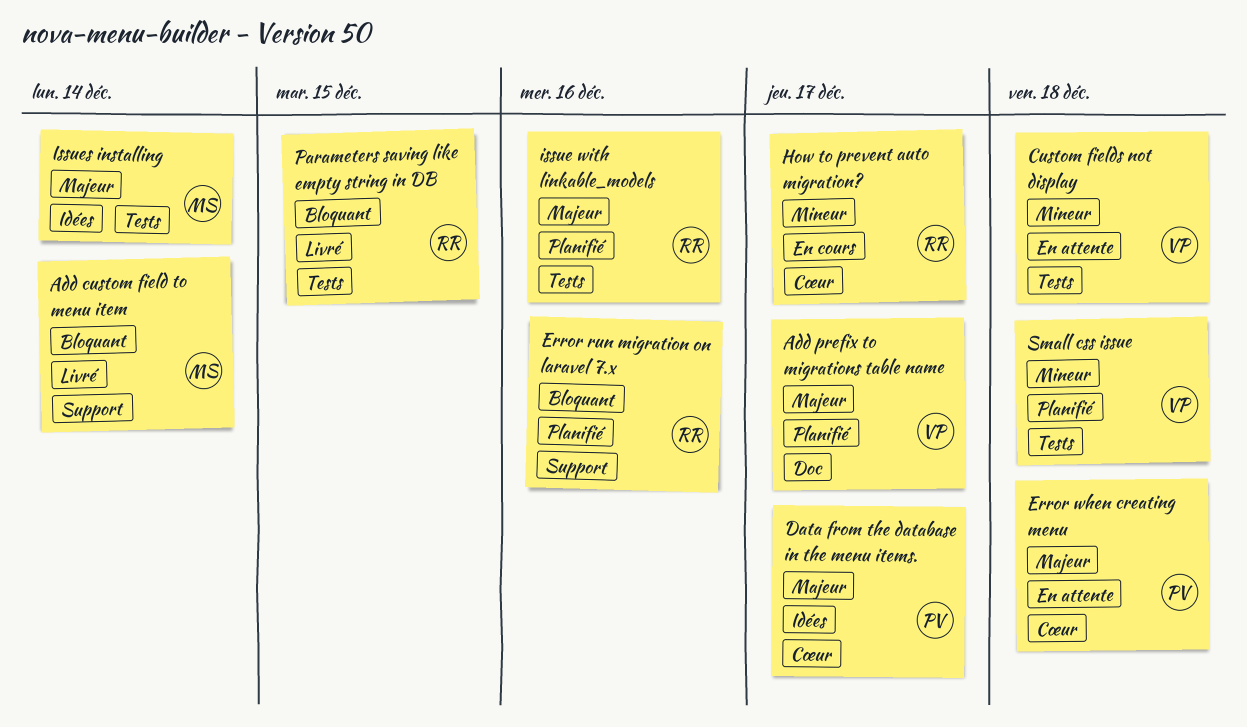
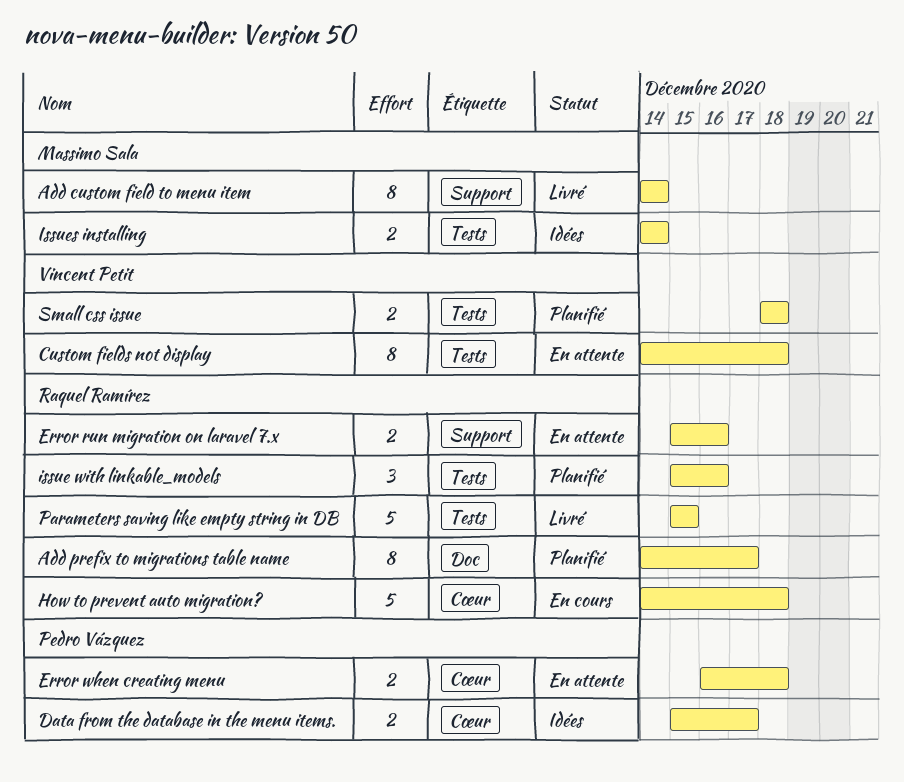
Add prefix to migrations table name, owner: Vincent Petit -> Raquel Ramírez
Error run migration on laravel 7.x, status: Planifié -> En attente
How to prevent auto migration?, due: Dec 17 -> Dec 18

